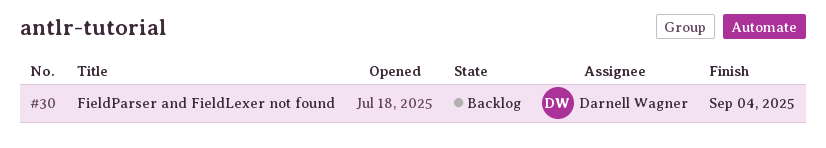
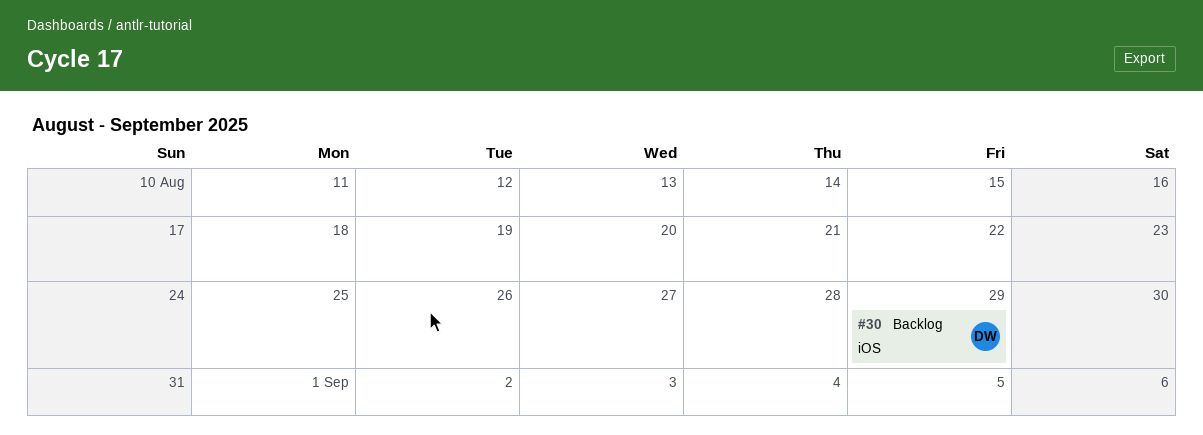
#30, due: Sep 4 -> Aug 29

